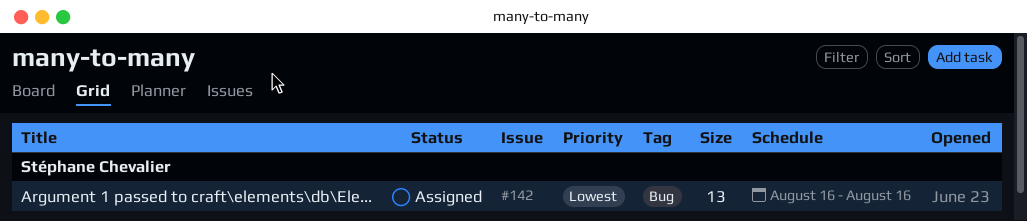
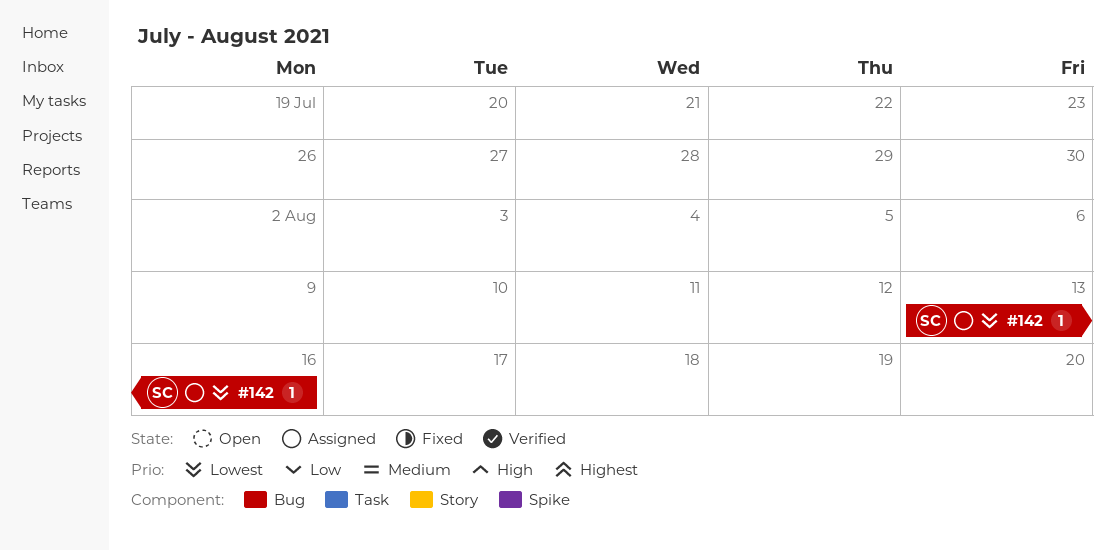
#142, estimate: 13 -> 1
#142, start: Aug 16 -> Aug 13

